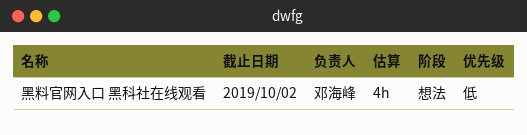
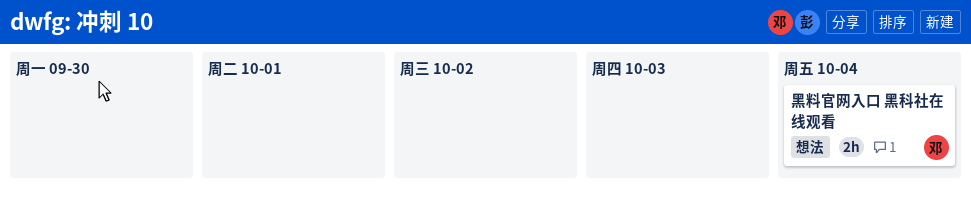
黑料官网入口 黑科社在线观看, estimate: 4h -> 2h
黑料官网入口 黑科社在线观看, due: Oct 2 -> Oct 4

